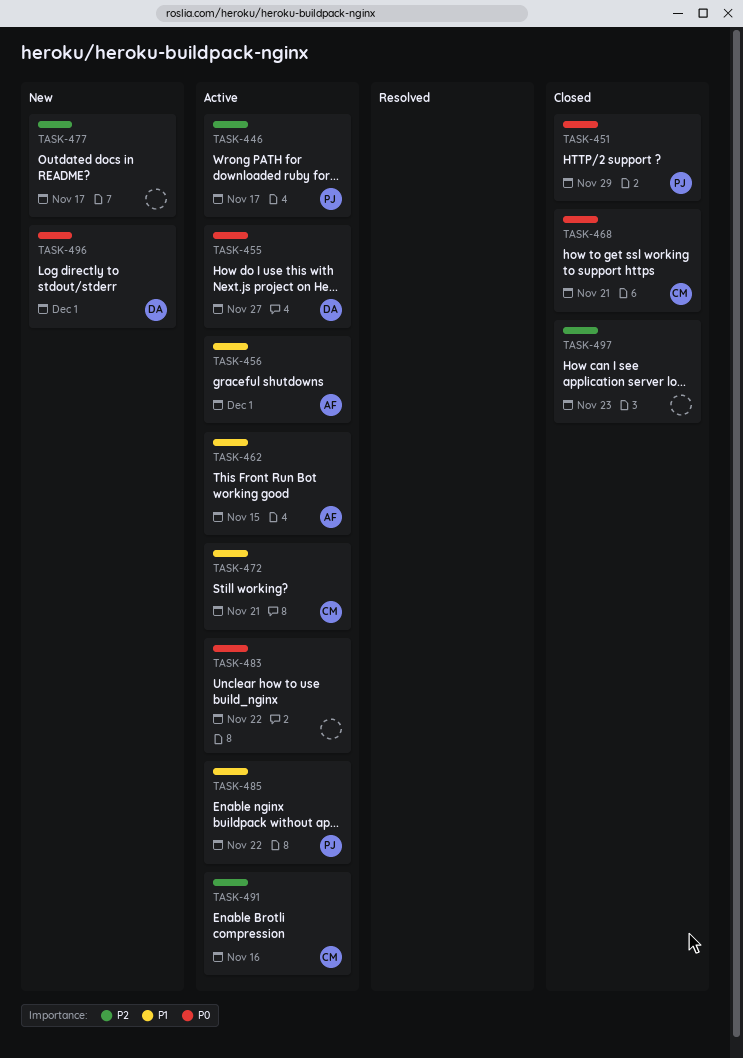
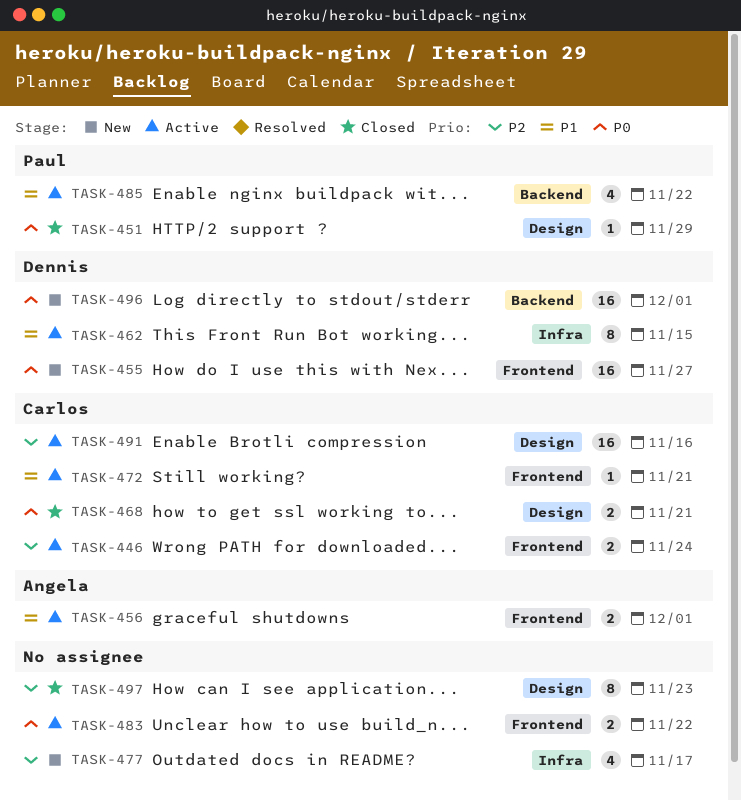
TASK-446, owner: Paul -> Carlos
TASK-446, due: Nov 17 -> Nov 24
TASK-455, status: Active -> New
TASK-462, owner: Angela -> Dennis

